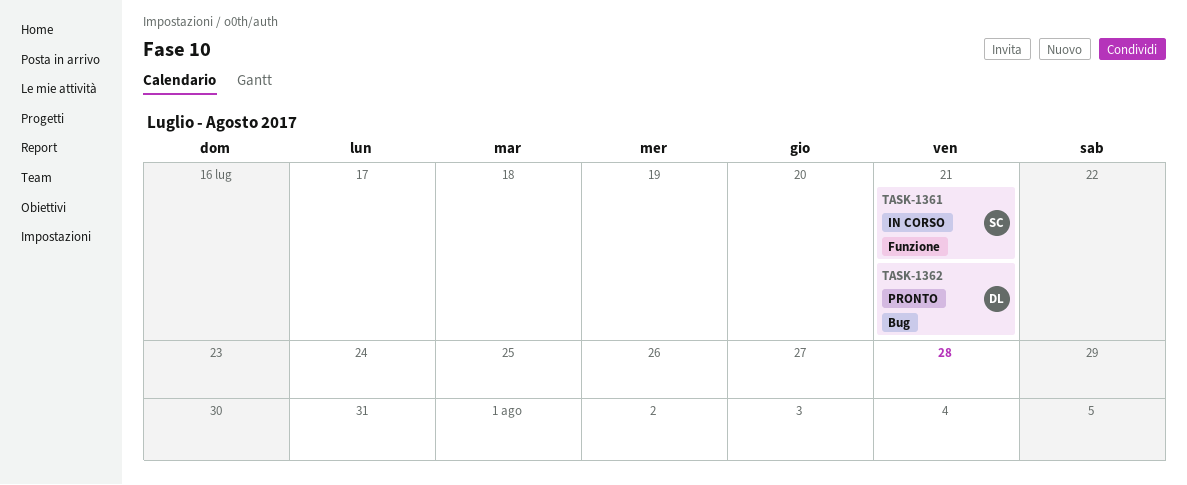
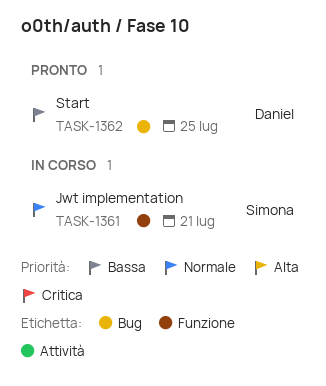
TASK-1362, due: Jul 21 -> Jul 25

